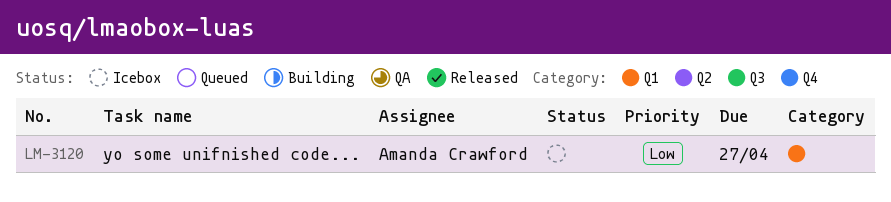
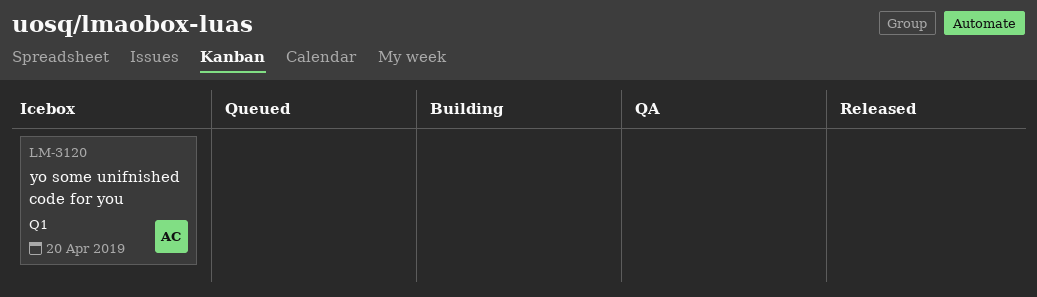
LM-3120, due: Apr 27 -> Apr 20

